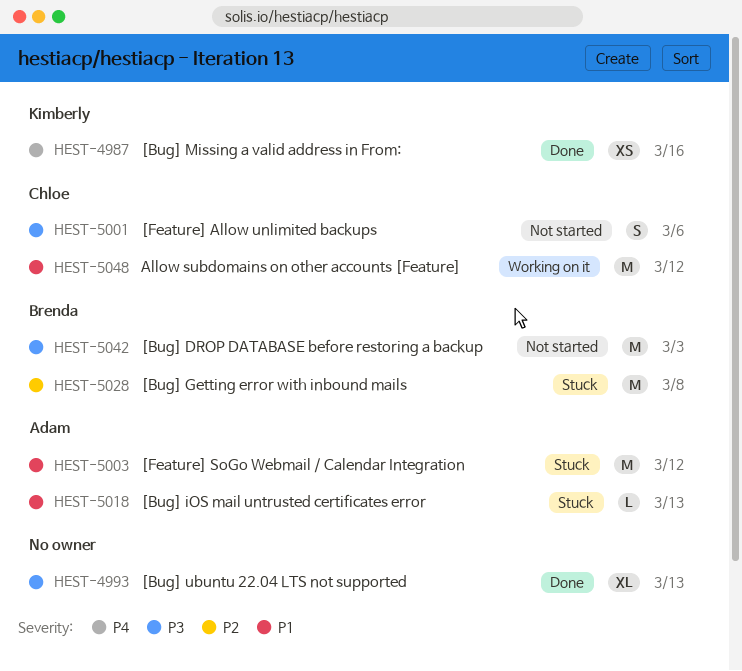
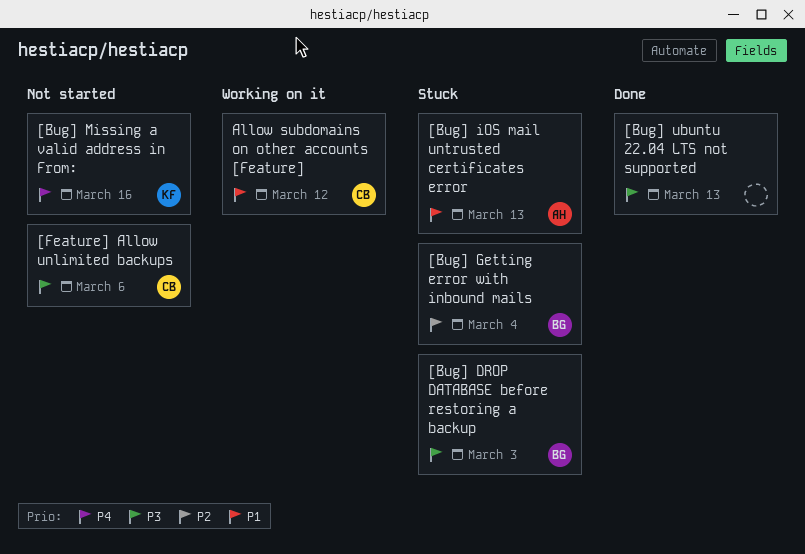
[Bug] DROP DATABASE before restoring a backup, status: Not started -> Stuck
[Bug] Getting error with inbound mails, due: Mar 8 -> Mar 4
[Bug] Missing a valid address in From:, status: Done -> Not started
[Feature] SoGo Webmail / Calendar Integration: present -> none

